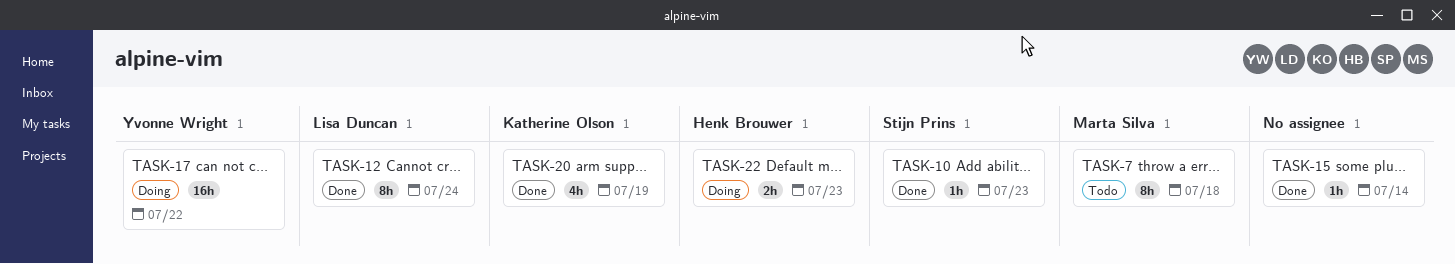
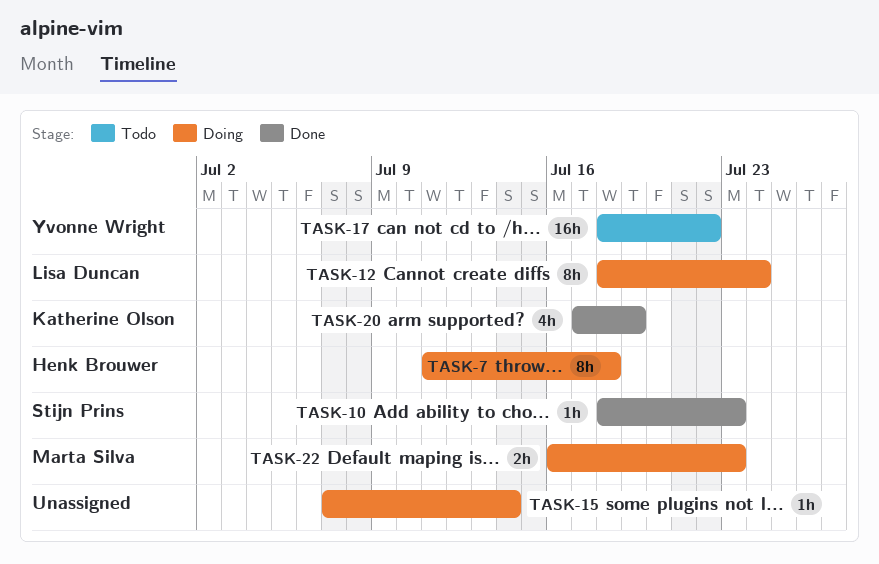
TASK-7, status: Todo -> Doing
TASK-7, owner: Marta Silva -> Henk Brouwer
TASK-12, status: Done -> Doing
TASK-15, status: Done -> Doing
TASK-17, status: Doing -> Todo
TASK-22, owner: Henk Brouwer -> Marta Silva

